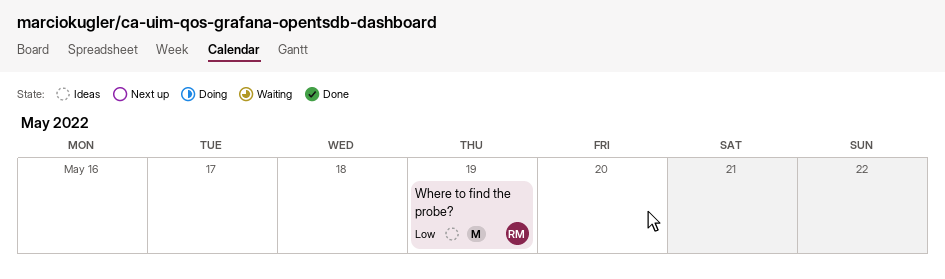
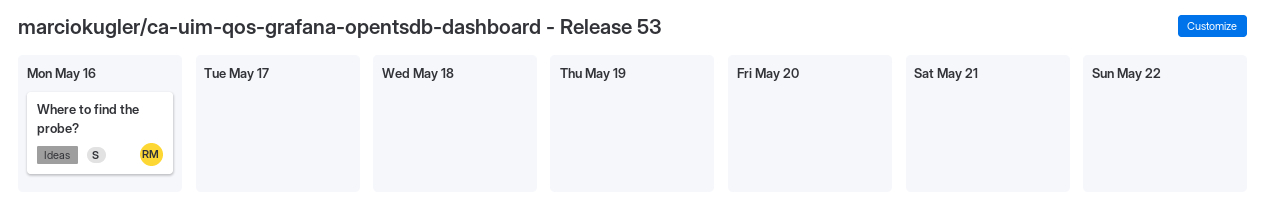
Where to find the probe?, estimate: M -> S
Where to find the probe?, due: May 19 -> May 16

